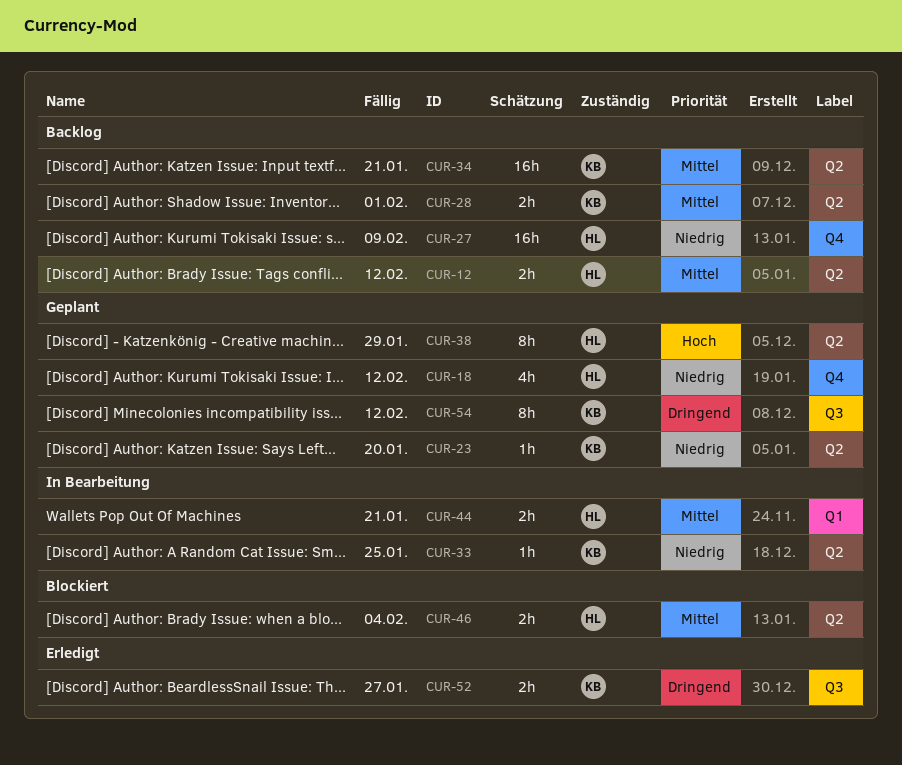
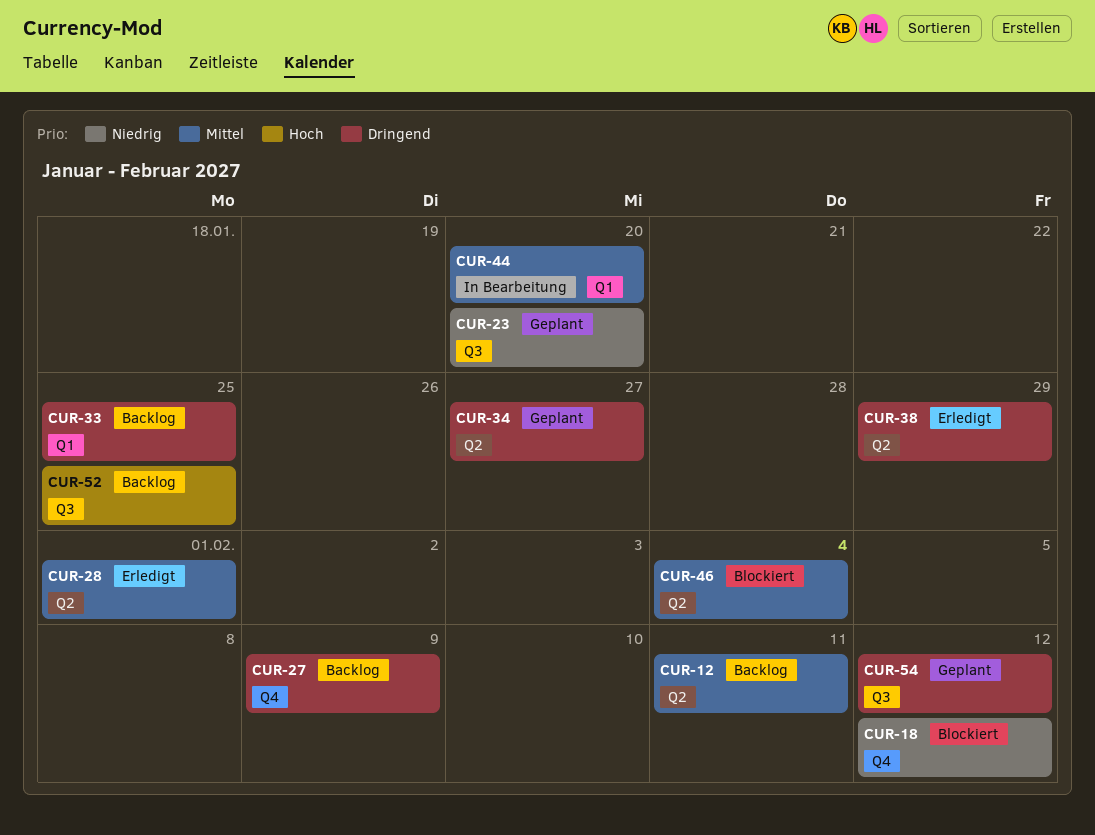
CUR-12, due: Feb 12 -> Feb 11
CUR-18, status: Geplant -> Blockiert
CUR-23, label: Q2 -> Q3
CUR-27, priority: Niedrig -> Dringend
CUR-28, status: Backlog -> Erledigt
CUR-33, status: In Bearbeitung -> Backlog
CUR-33, priority: Niedrig -> Dringend
CUR-33, label: Q2 -> Q1
CUR-34, status: Backlog -> Geplant
CUR-34, priority: Mittel -> Dringend
CUR-34, due: Jan 21 -> Jan 27
CUR-38, status: Geplant -> Erledigt
CUR-38, priority: Hoch -> Dringend
CUR-44, due: Jan 21 -> Jan 20
CUR-52, status: Erledigt -> Backlog
CUR-52, priority: Dringend -> Hoch
CUR-52, due: Jan 27 -> Jan 25

